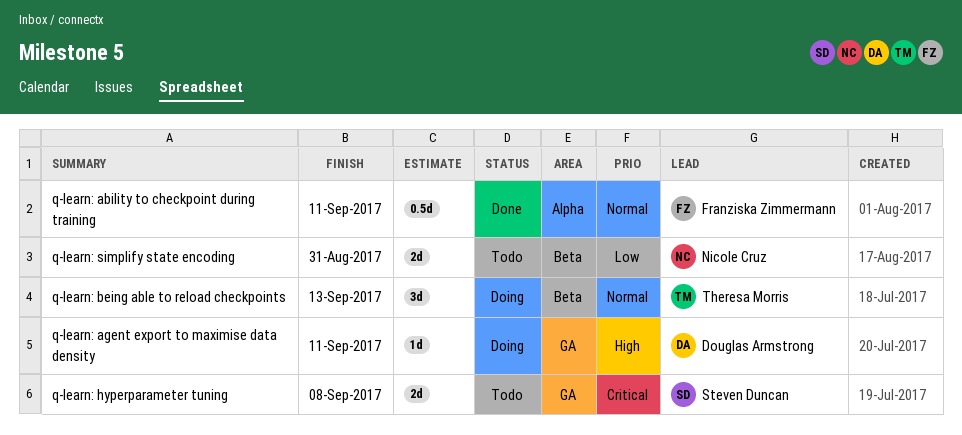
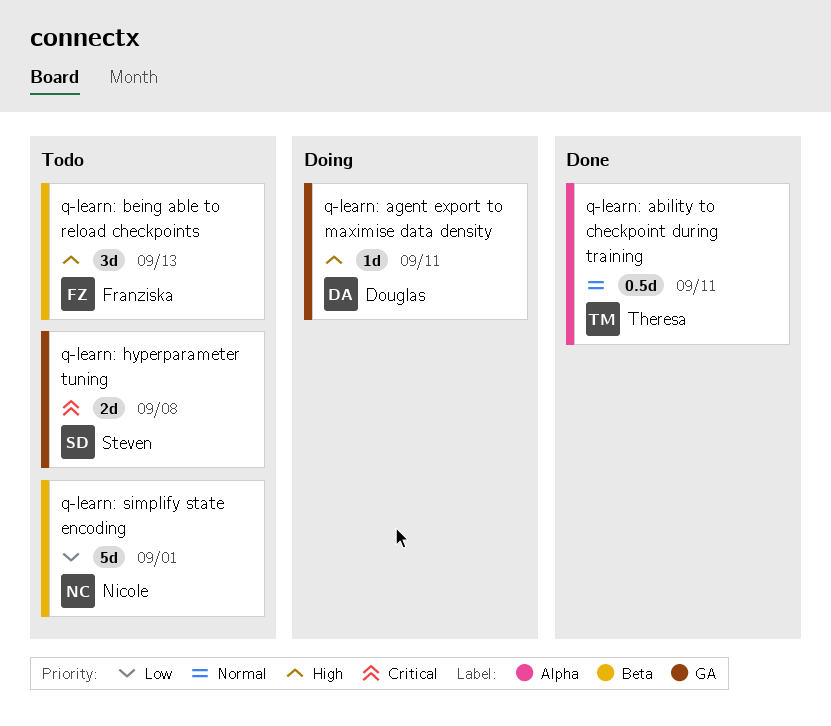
q-learn: ability to checkpoint during training, owner: Franziska Zimmermann -> Theresa Morris
q-learn: being able to reload checkpoints, status: Doing -> Todo
q-learn: being able to reload checkpoints, owner: Theresa Morris -> Franziska Zimmermann
q-learn: being able to reload checkpoints, priority: Normal -> High
q-learn: simplify state encoding, estimate: 2d -> 5d
q-learn: simplify state encoding, due: Aug 31 -> Sep 1

